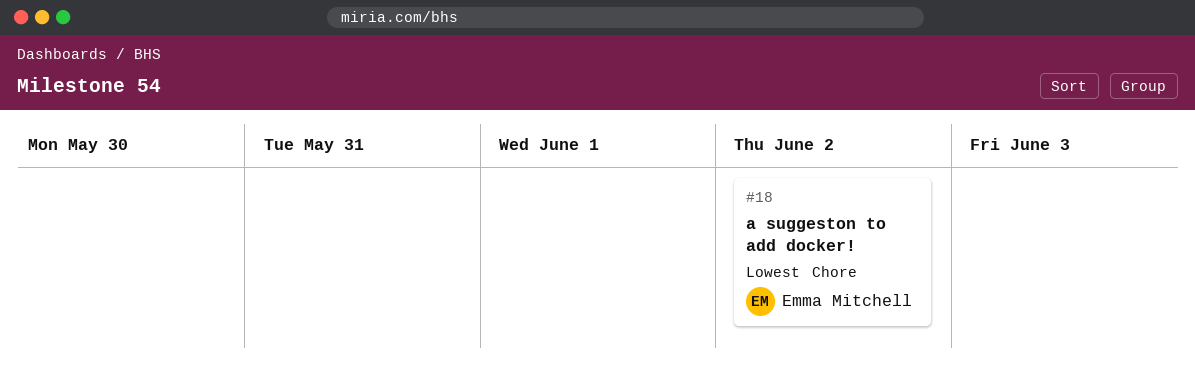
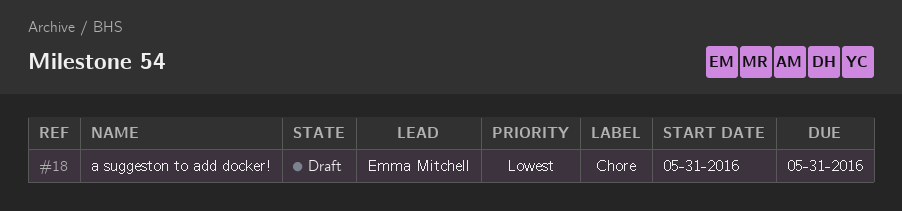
#18, due: Jun 2 -> May 31

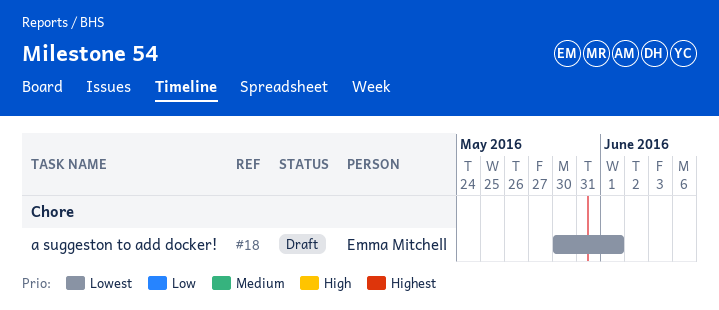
#18, start: May 31 -> May 30
#18, due: May 31 -> Jun 1

